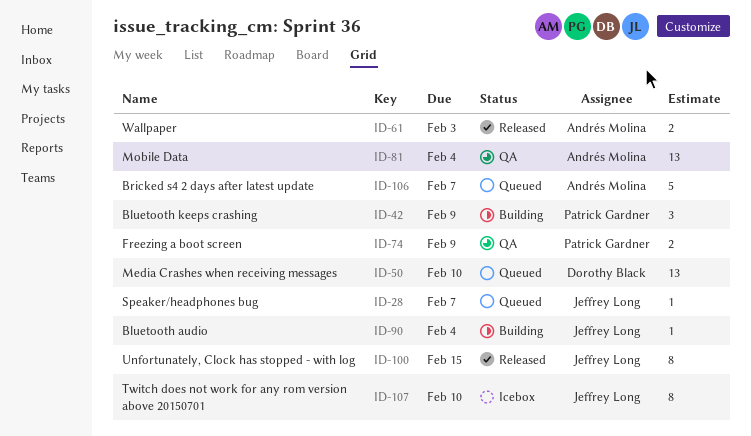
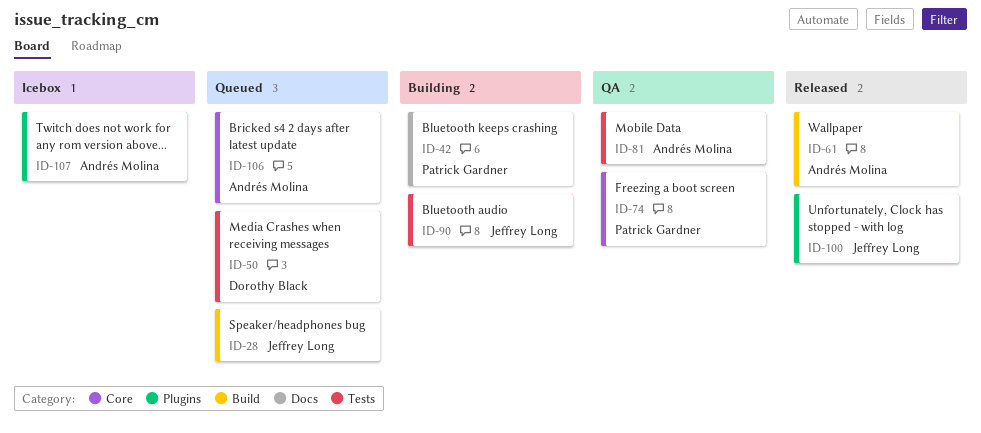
ID-107, owner: Jeffrey Long -> Andrés Molina

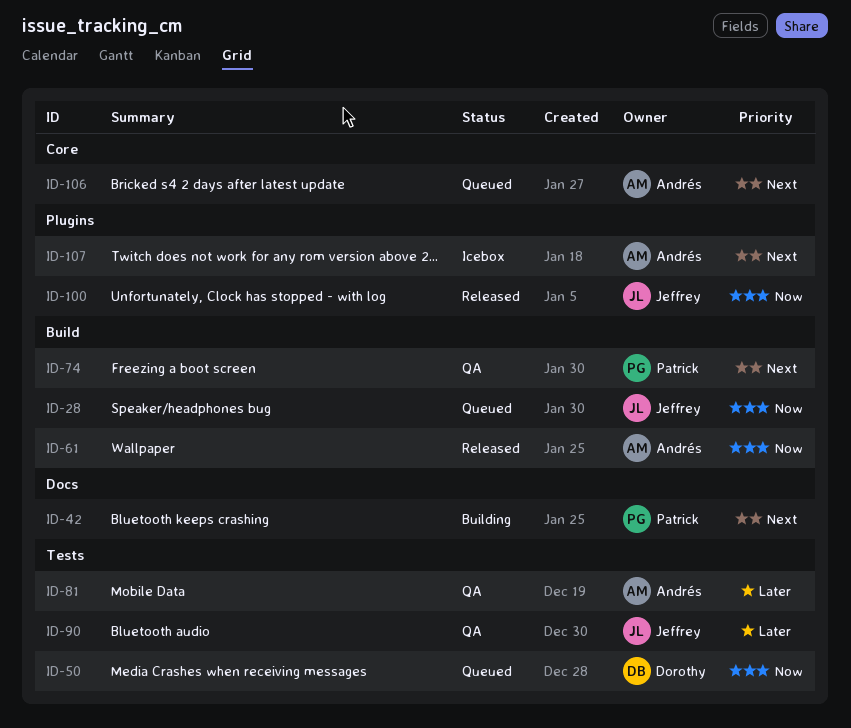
ID-74, label: Core -> Build
ID-90, status: Building -> QA

